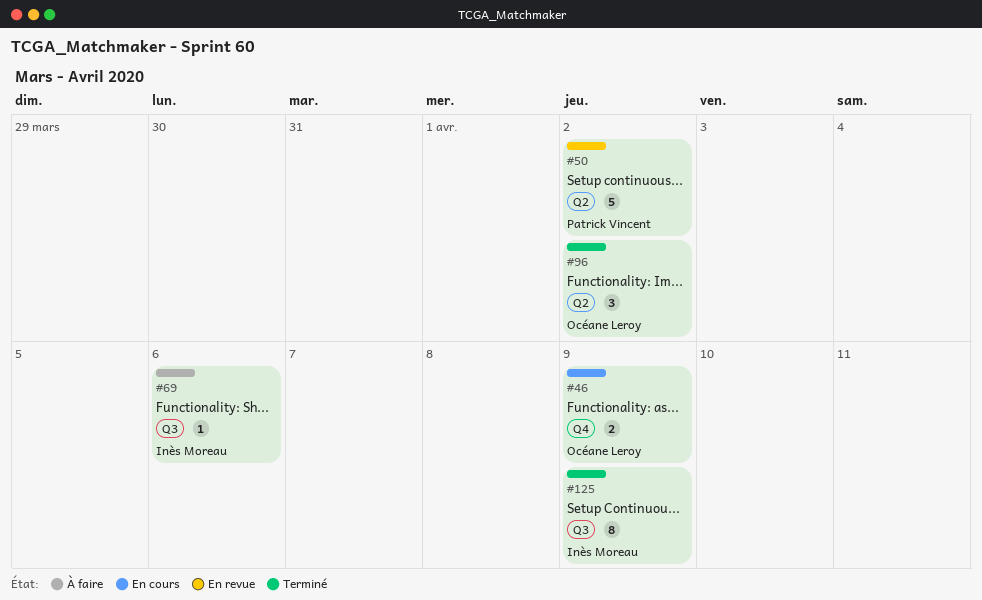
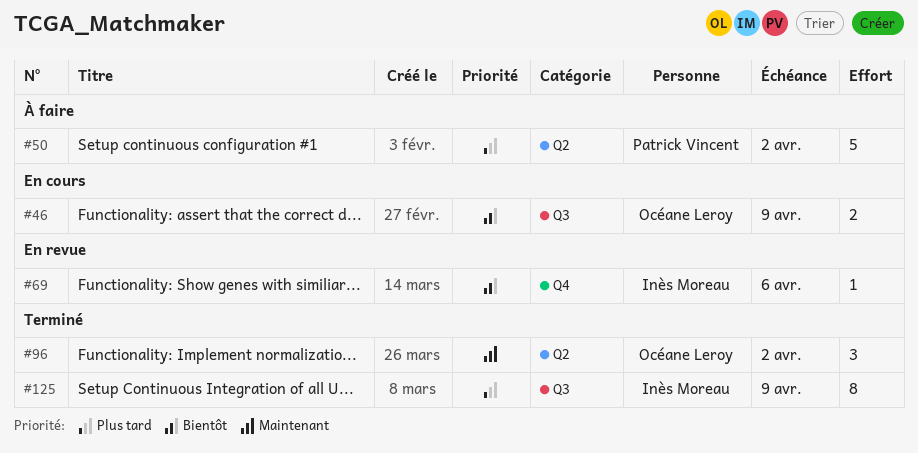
#46, label: Q4 -> Q3
#50, status: En revue -> À faire
#69, status: À faire -> En revue
#69, label: Q3 -> Q4

